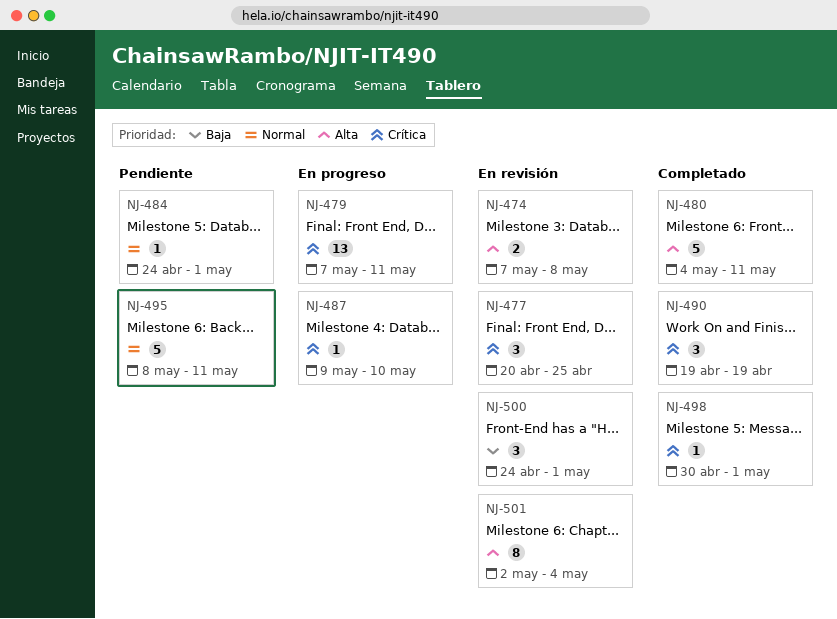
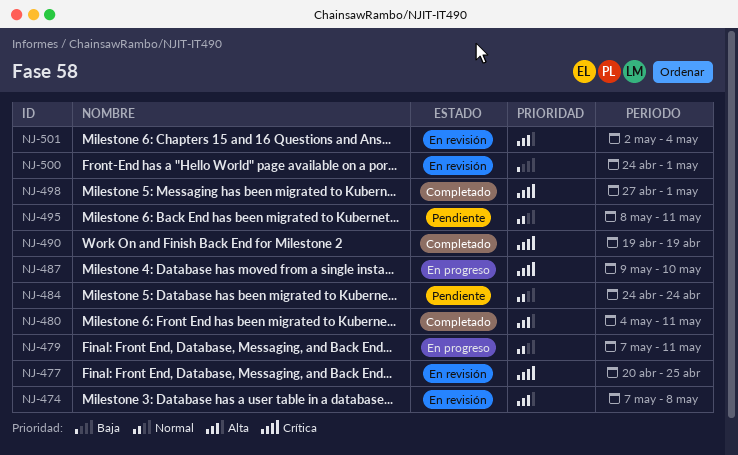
NJ-479, priority: Crítica -> Normal
NJ-484, due: May 1 -> Apr 24
NJ-498, start: Apr 30 -> Apr 27

